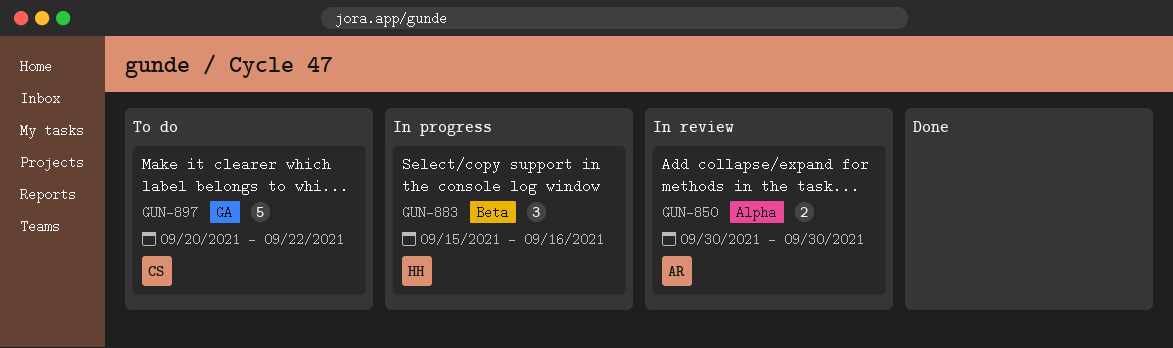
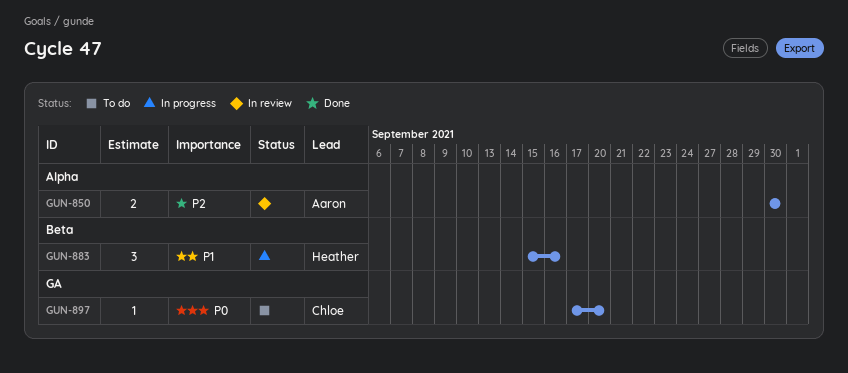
GUN-897, estimate: 5 -> 1
GUN-897, start: Sep 20 -> Sep 17
GUN-897, due: Sep 22 -> Sep 20

